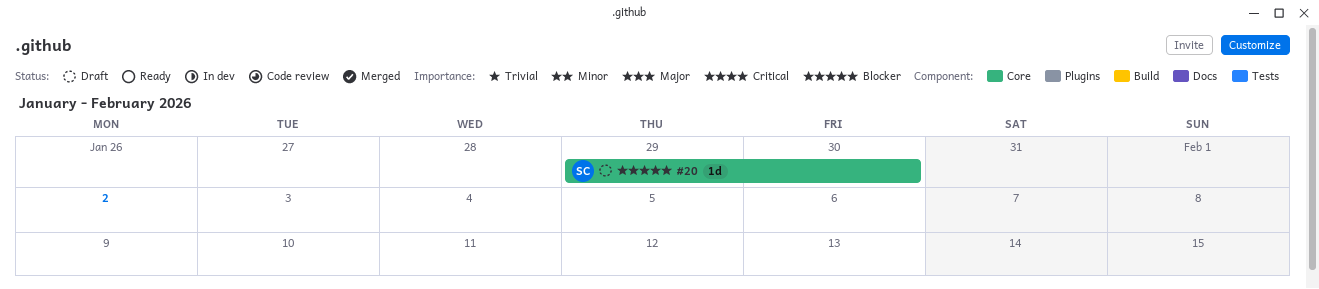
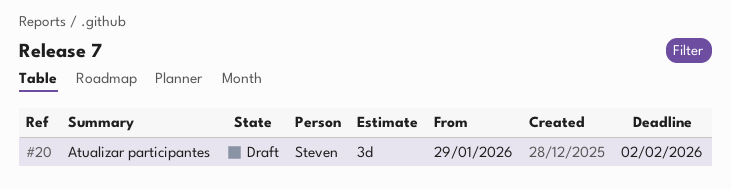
#20, estimate: 1d -> 3d
#20, due: Jan 30 -> Feb 2

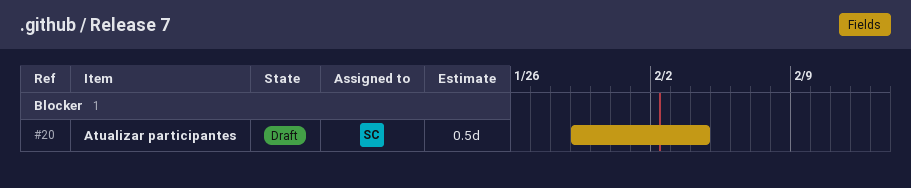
#20, estimate: 3d -> 0.5d
#20, due: Feb 2 -> Feb 4

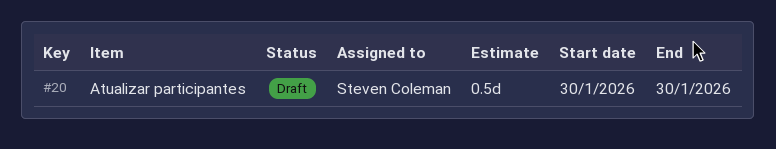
#20, start: Jan 29 -> Jan 30
#20, due: Feb 4 -> Jan 30

